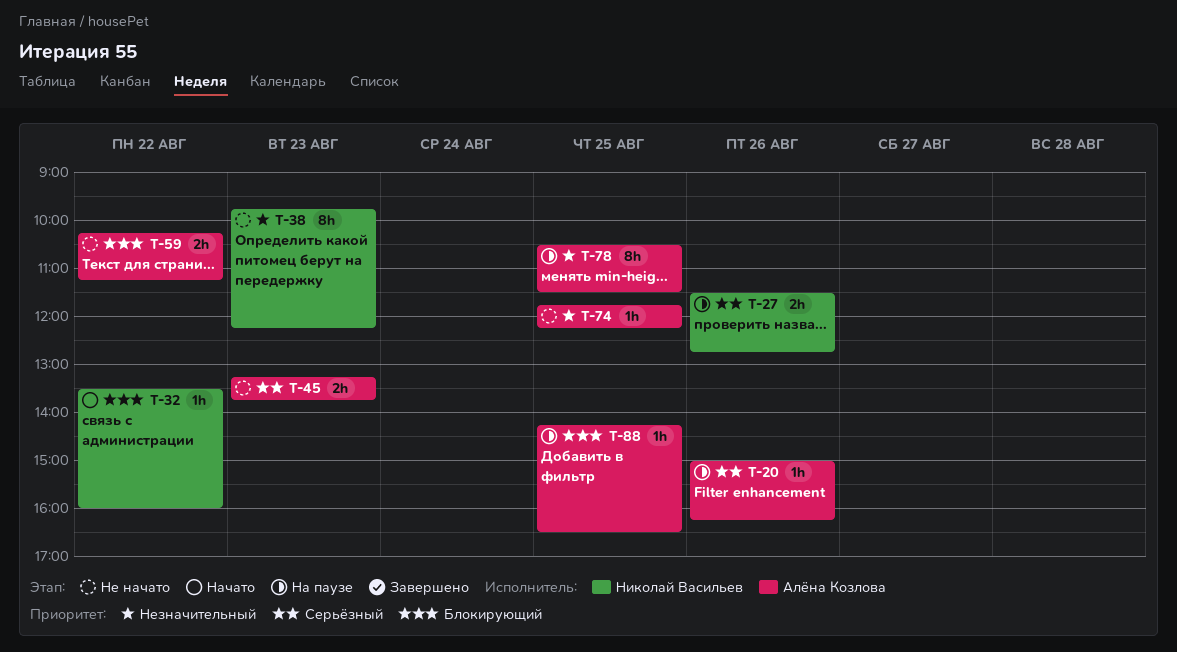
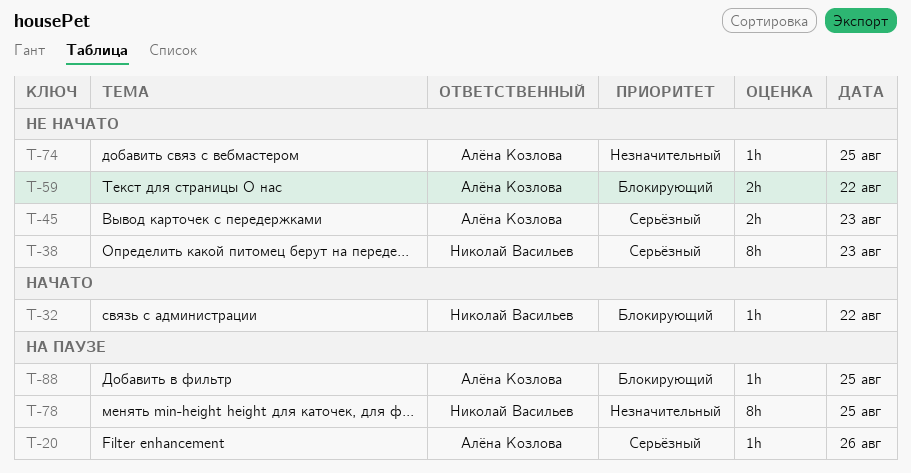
T-27: present -> none
T-38, priority: Незначительный -> Серьёзный
T-78, owner: Алёна Козлова -> Николай Васильев

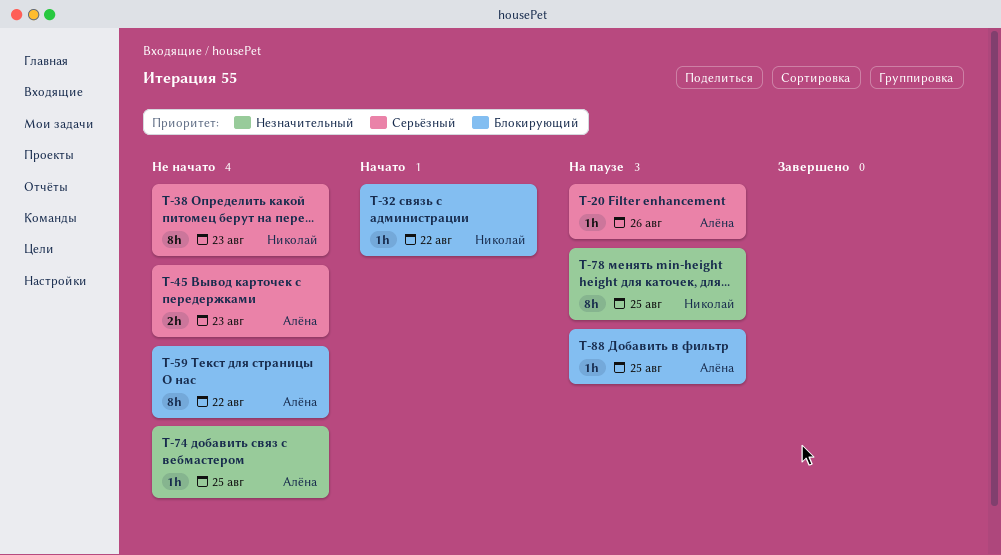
T-59, estimate: 2h -> 8h

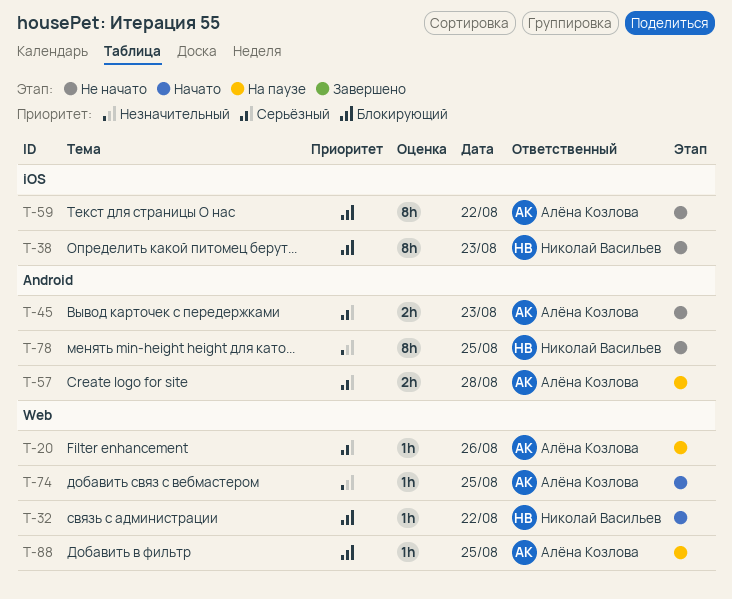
T-38, priority: Серьёзный -> Блокирующий
T-57: none -> present
T-74, status: Не начато -> Начато
T-78, status: На паузе -> Не начато

